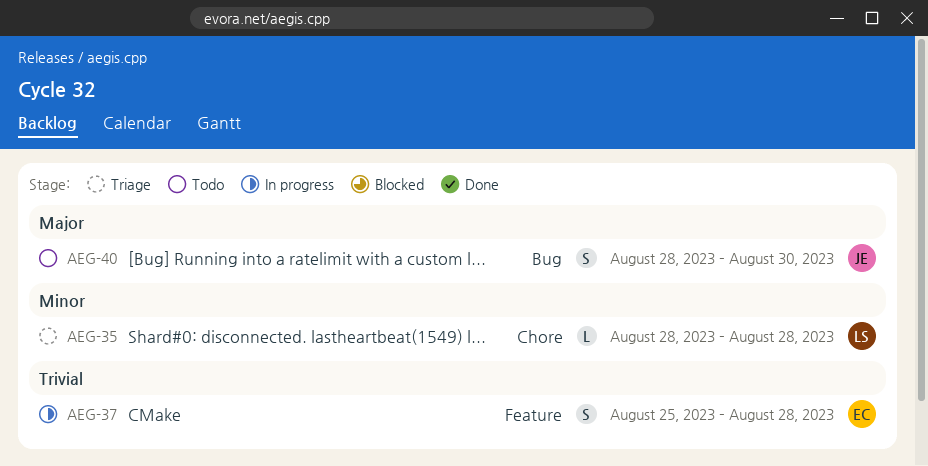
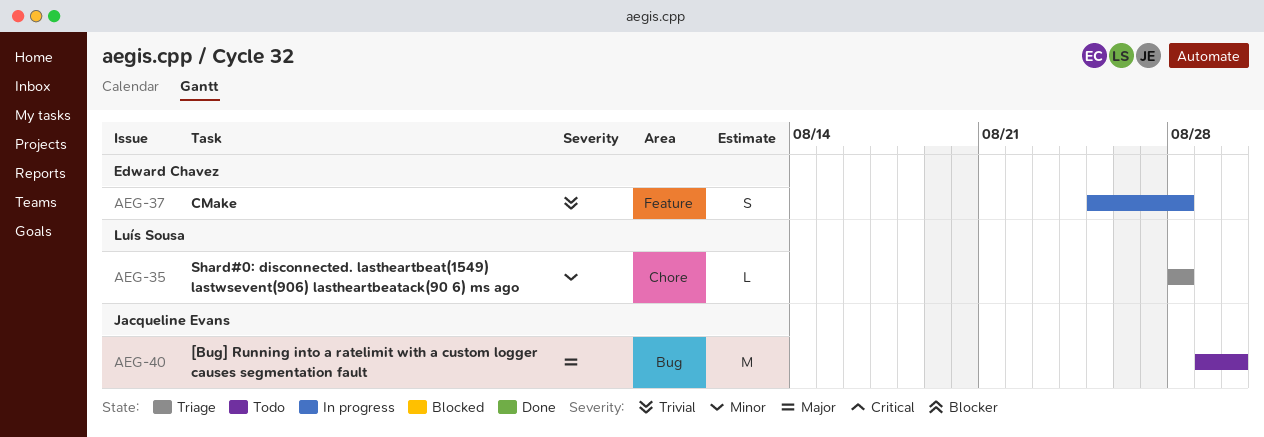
AEG-40, estimate: S -> M
AEG-40, start: Aug 28 -> Aug 29

